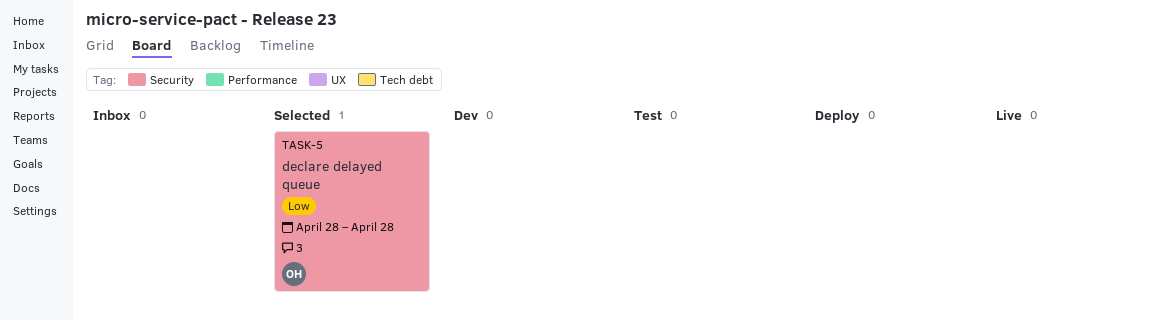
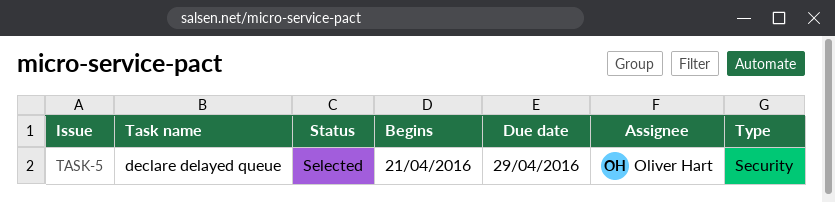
TASK-5, start: Apr 28 -> Apr 21
TASK-5, due: Apr 28 -> Apr 29

